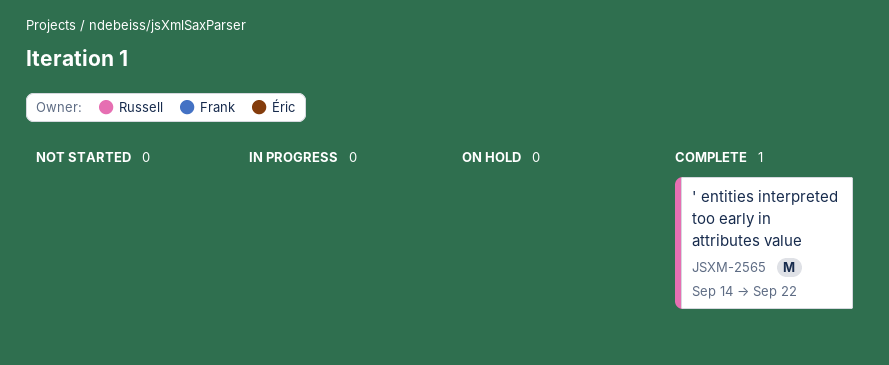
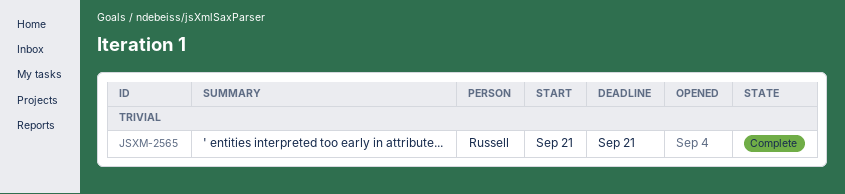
JSXM-2565, start: Sep 14 -> Sep 21
JSXM-2565, due: Sep 22 -> Sep 21

